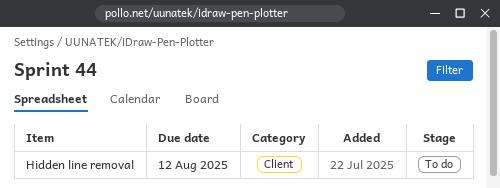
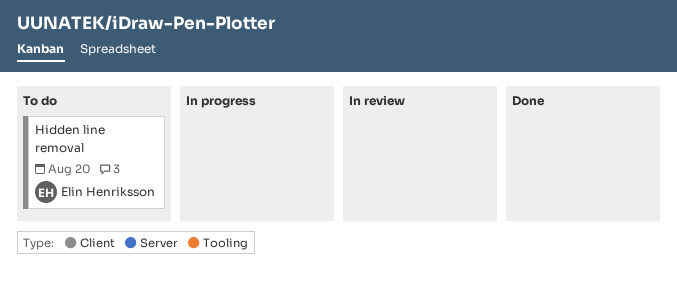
Hidden line removal, due: Aug 12 -> Aug 20

